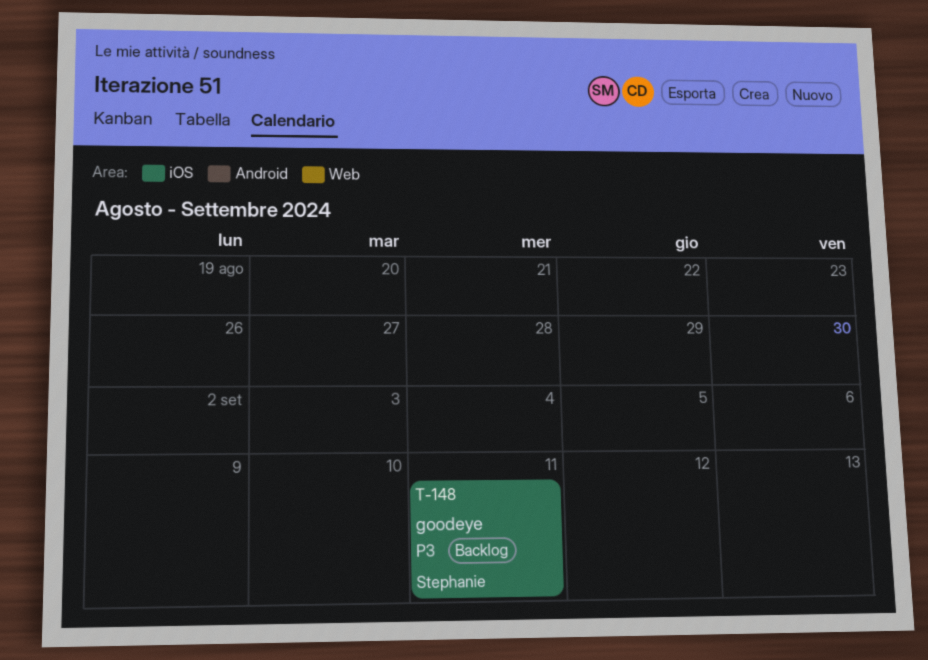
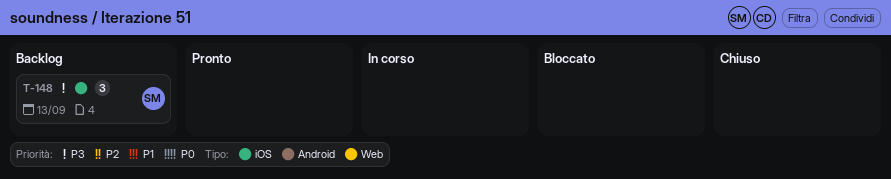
T-148, due: Sep 11 -> Sep 13

